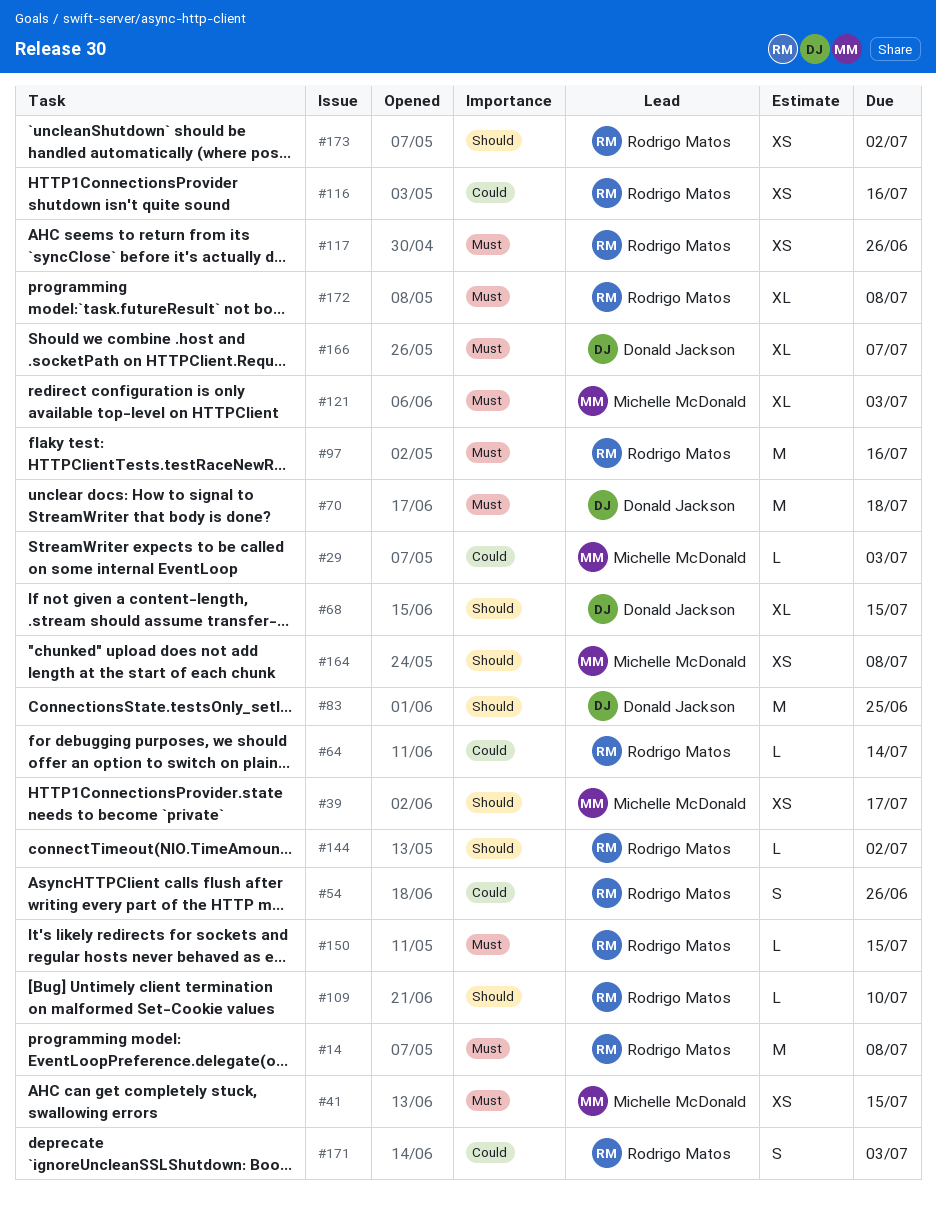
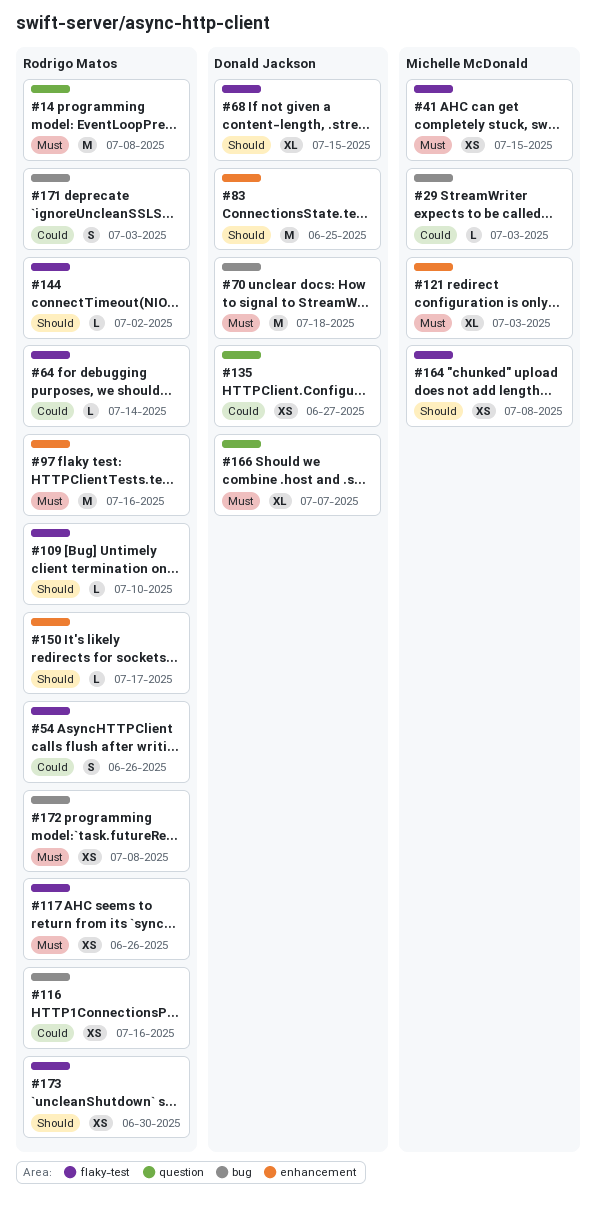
#39: present -> none
#135: none -> present
#150, priority: Must -> Should
#150, due: Jul 15 -> Jul 17
#172, estimate: XL -> XS
#173, due: Jul 2 -> Jun 30

